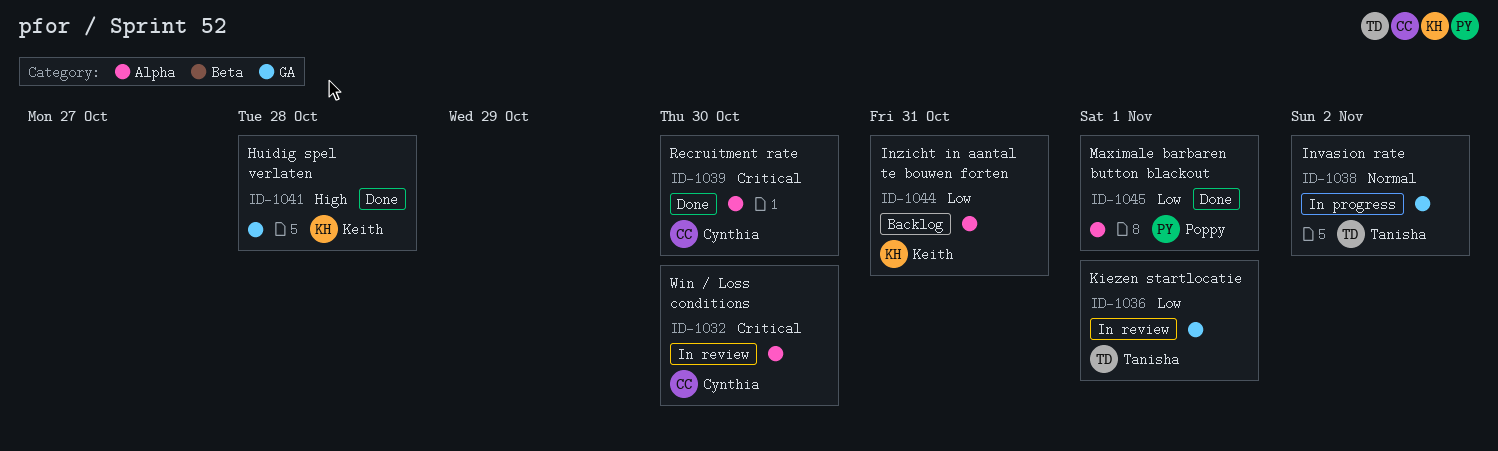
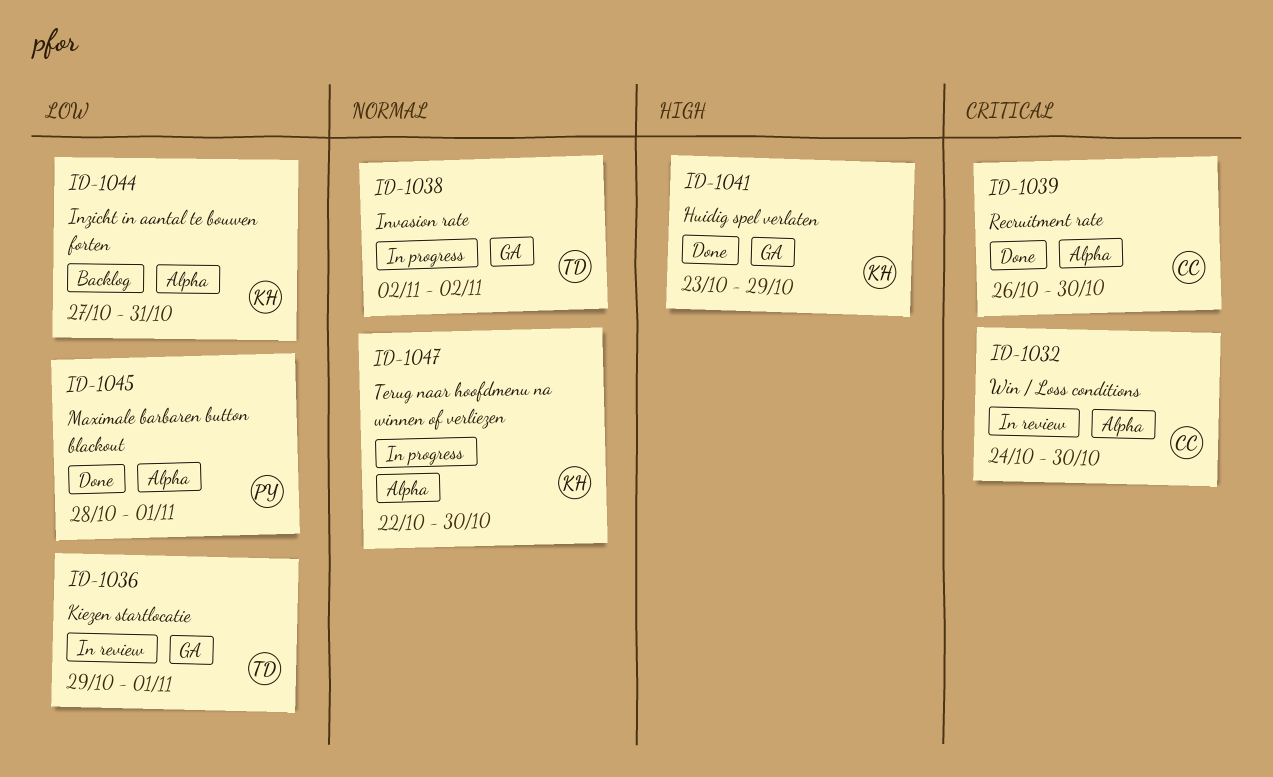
ID-1041, due: Oct 28 -> Oct 29
ID-1047: none -> present

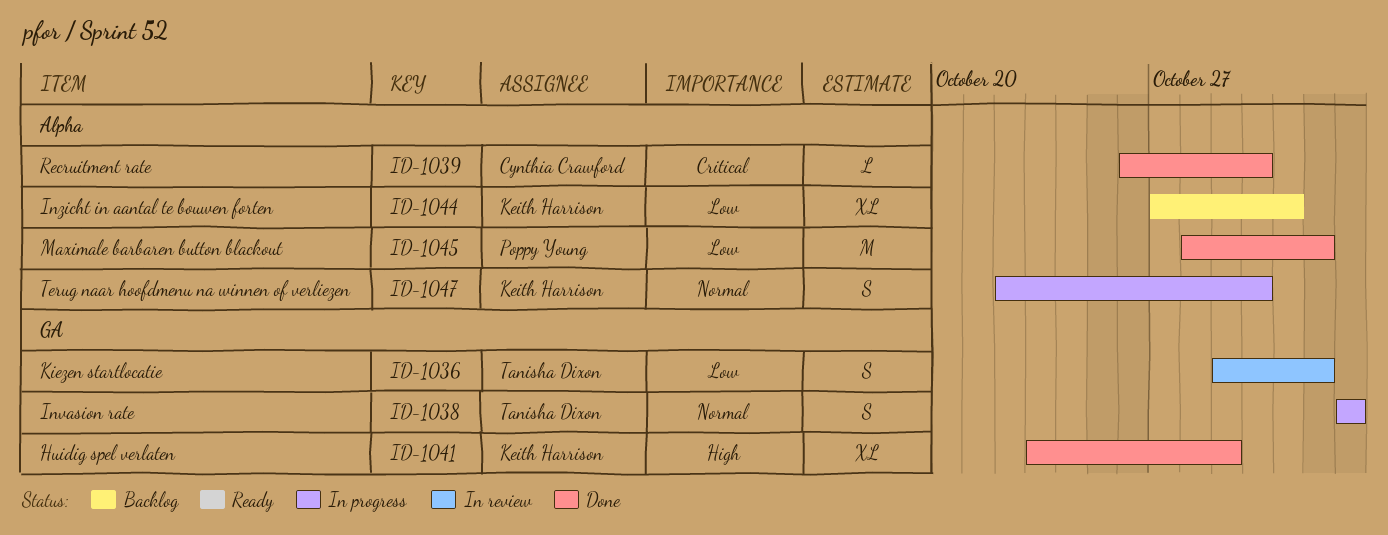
ID-1032: present -> none

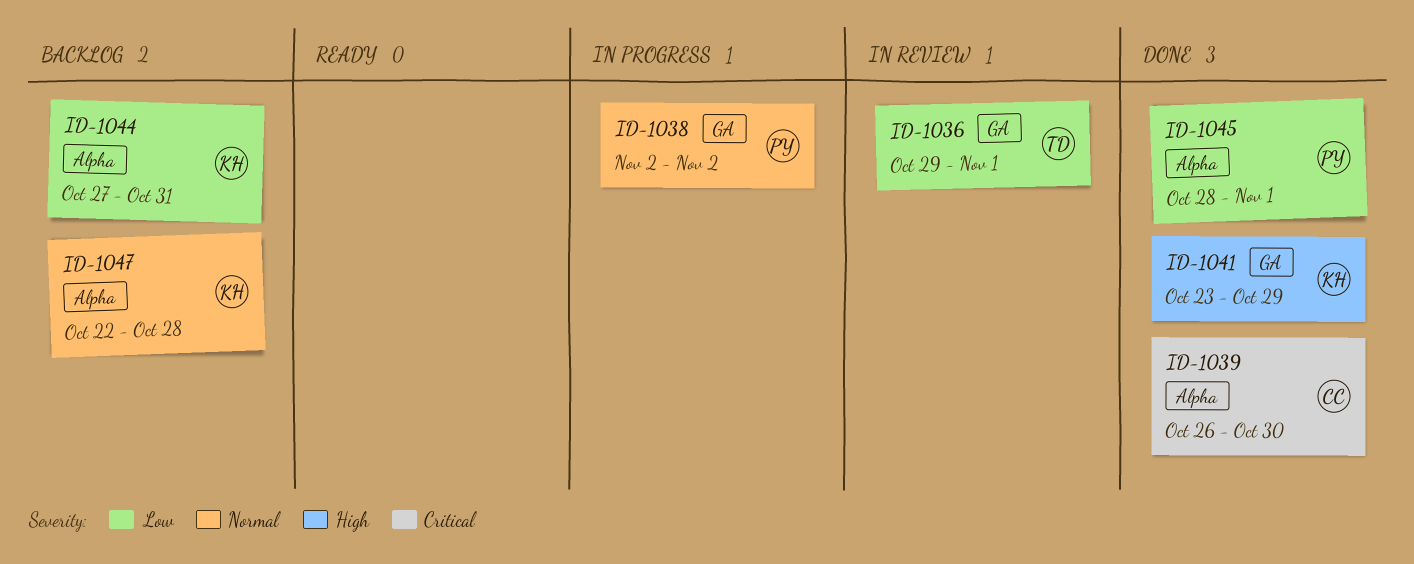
ID-1038, owner: Tanisha Dixon -> Poppy Young
ID-1047, status: In progress -> Backlog
ID-1047, due: Oct 30 -> Oct 28

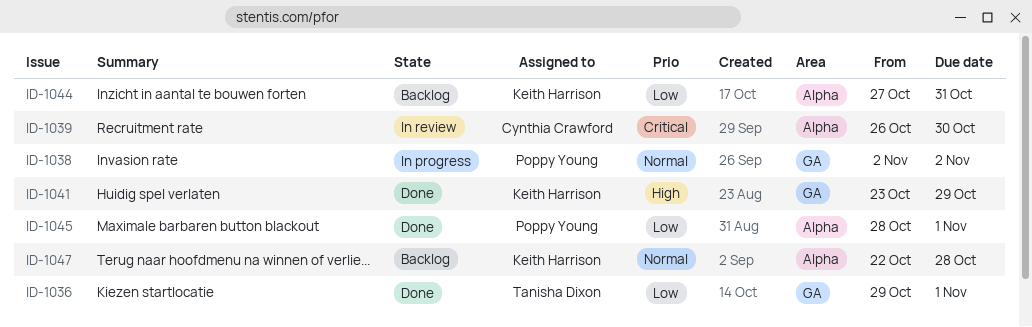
ID-1036, status: In review -> Done
ID-1039, status: Done -> In review

